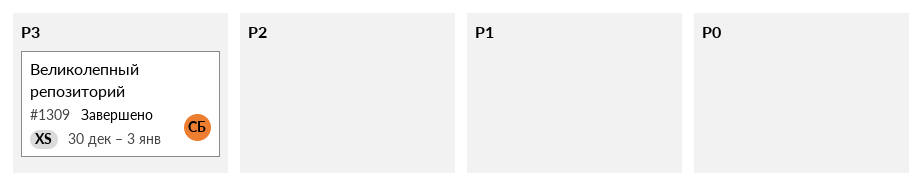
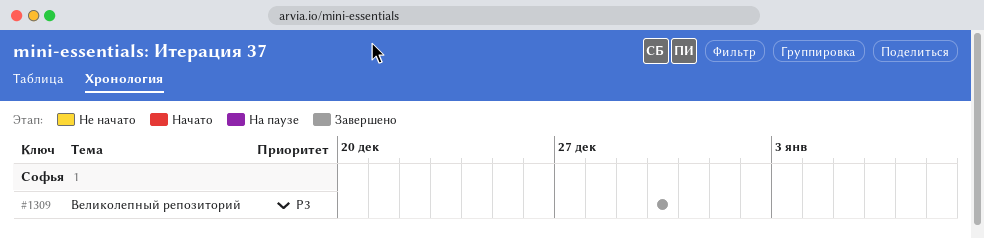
#1309, due: Jan 3 -> Dec 30

